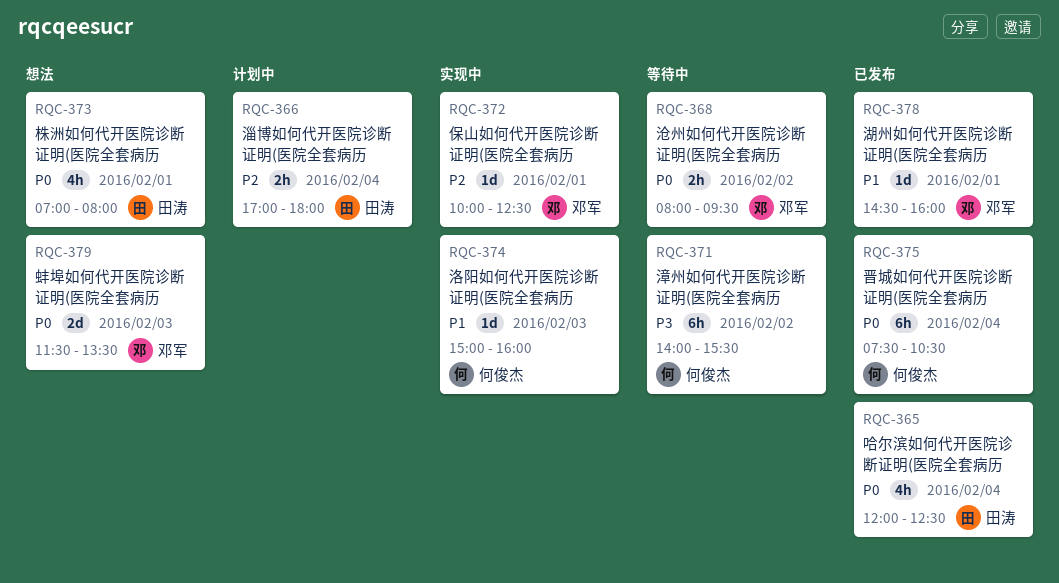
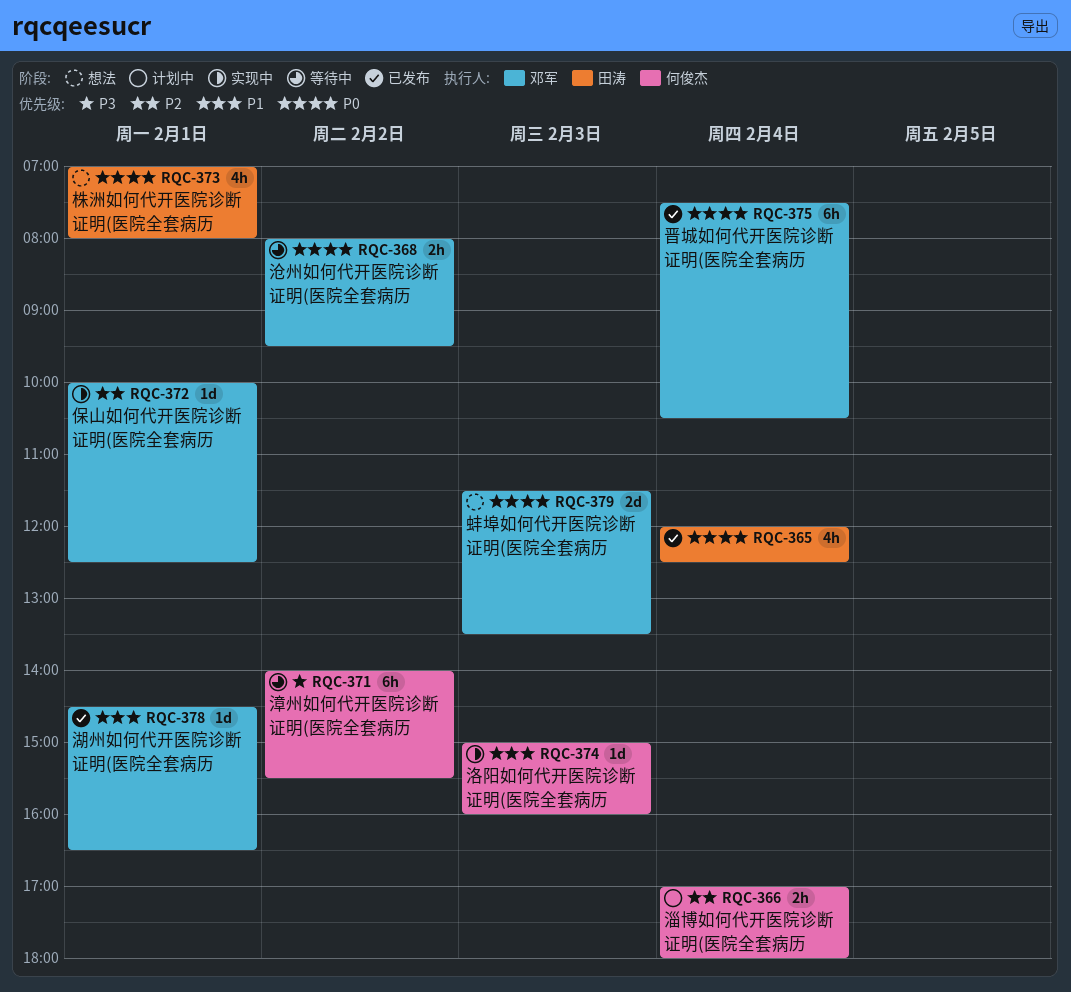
RQC-366, owner: 田涛 -> 何俊杰
RQC-375, owner: 何俊杰 -> 邓军
RQC-378, ends: 16:00 -> 16:30

